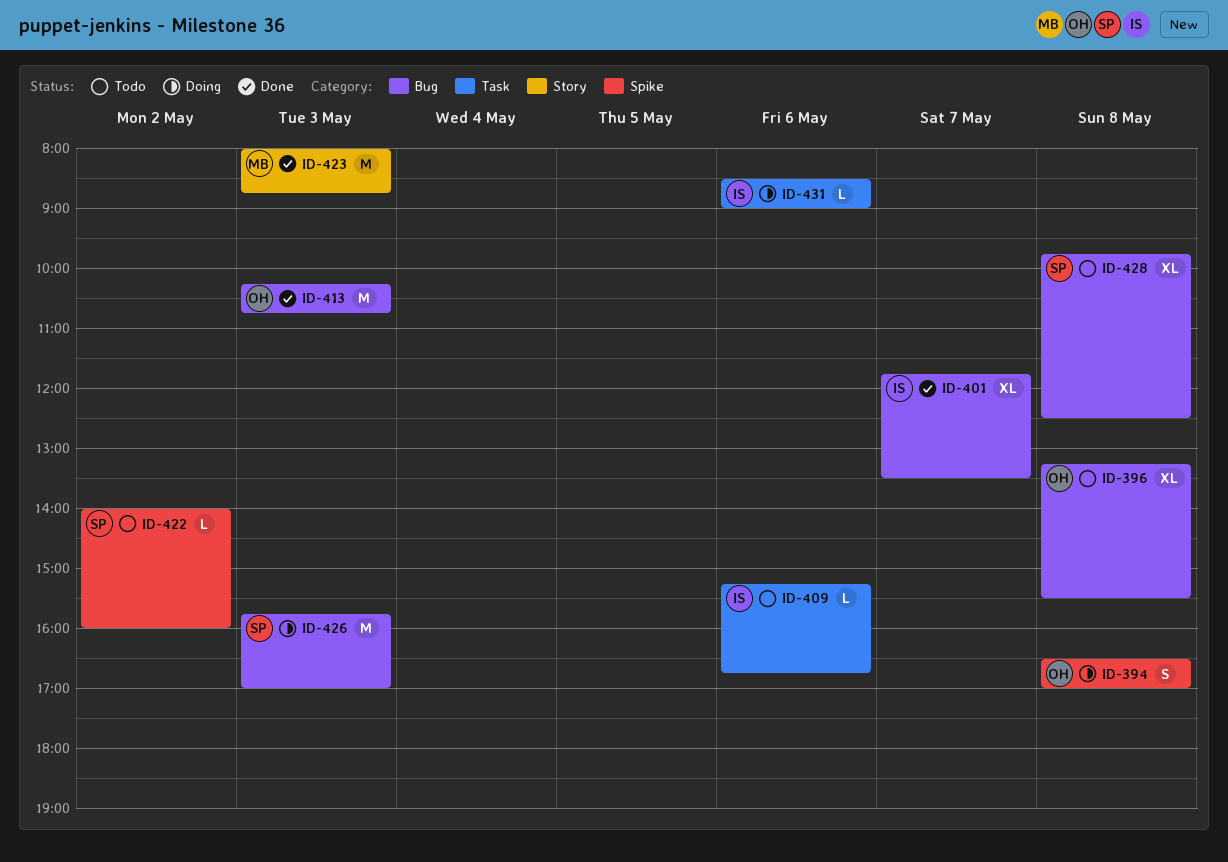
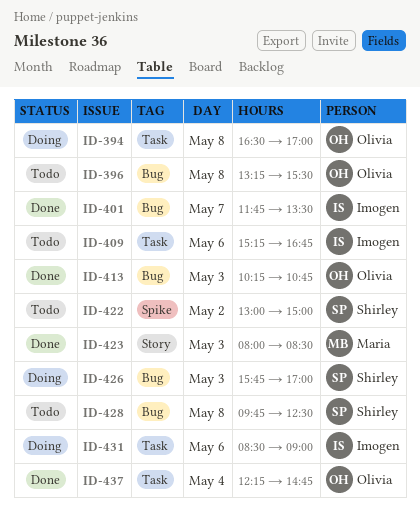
ID-394, label: Spike -> Task
ID-422, begins: 14:00 -> 13:00
ID-422, ends: 16:00 -> 15:00
ID-423, ends: 08:45 -> 08:30
ID-437: none -> present

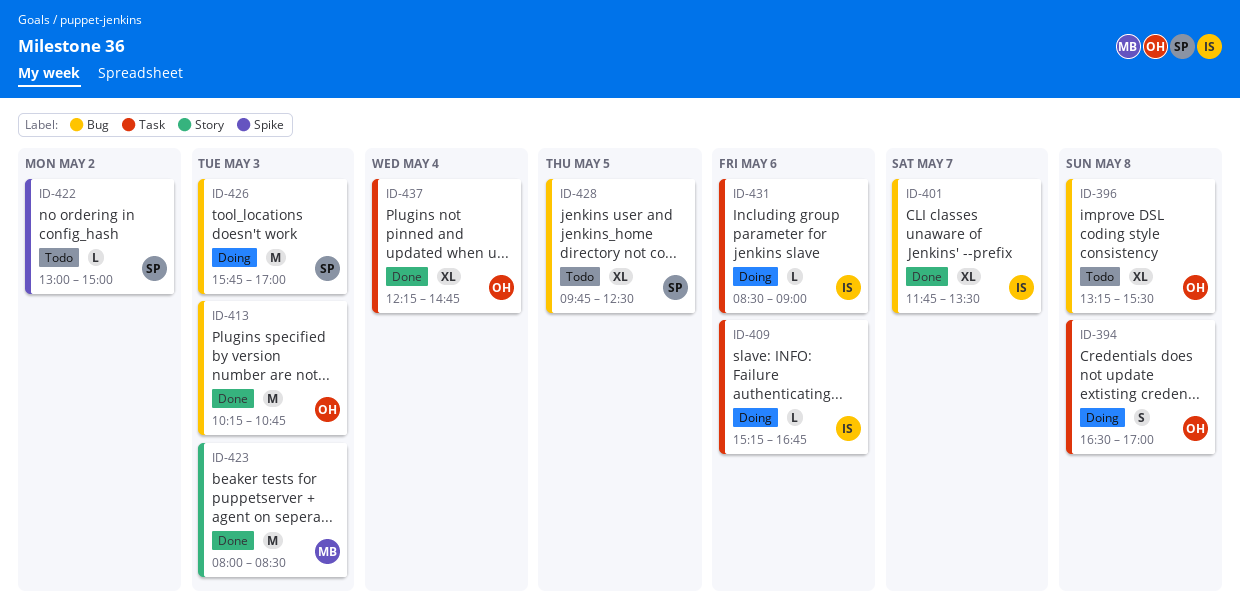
ID-409, status: Todo -> Doing
ID-428, day: May 8 -> May 5

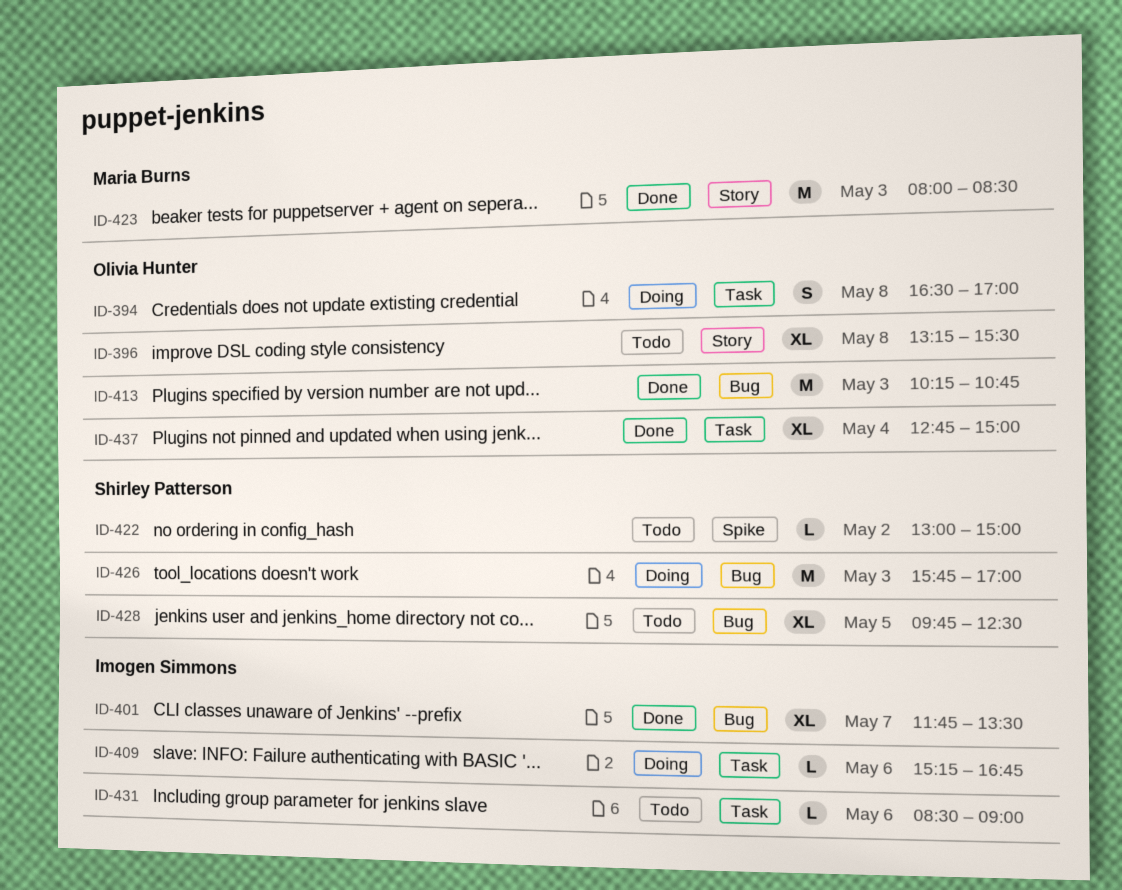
ID-396, label: Bug -> Story
ID-431, status: Doing -> Todo
ID-437, begins: 12:15 -> 12:45
ID-437, ends: 14:45 -> 15:00

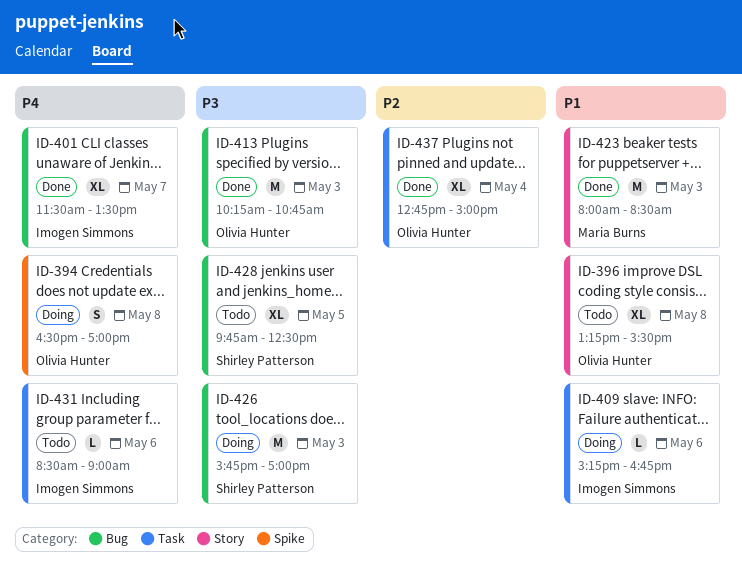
ID-394, label: Task -> Spike
ID-401, begins: 11:45 -> 11:30
ID-422: present -> none

